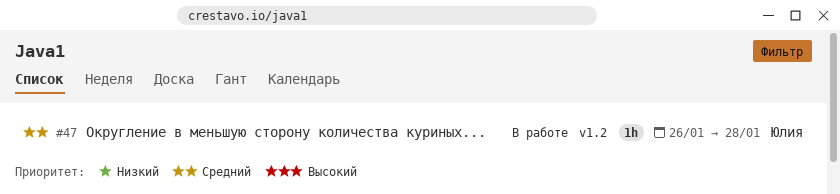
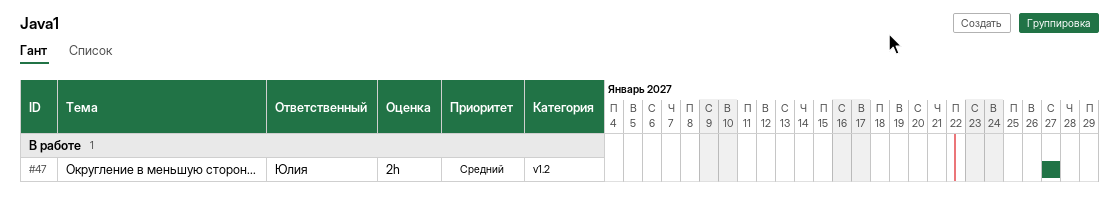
#47, estimate: 1h -> 2h
#47, start: Jan 26 -> Jan 27
#47, due: Jan 28 -> Jan 27

